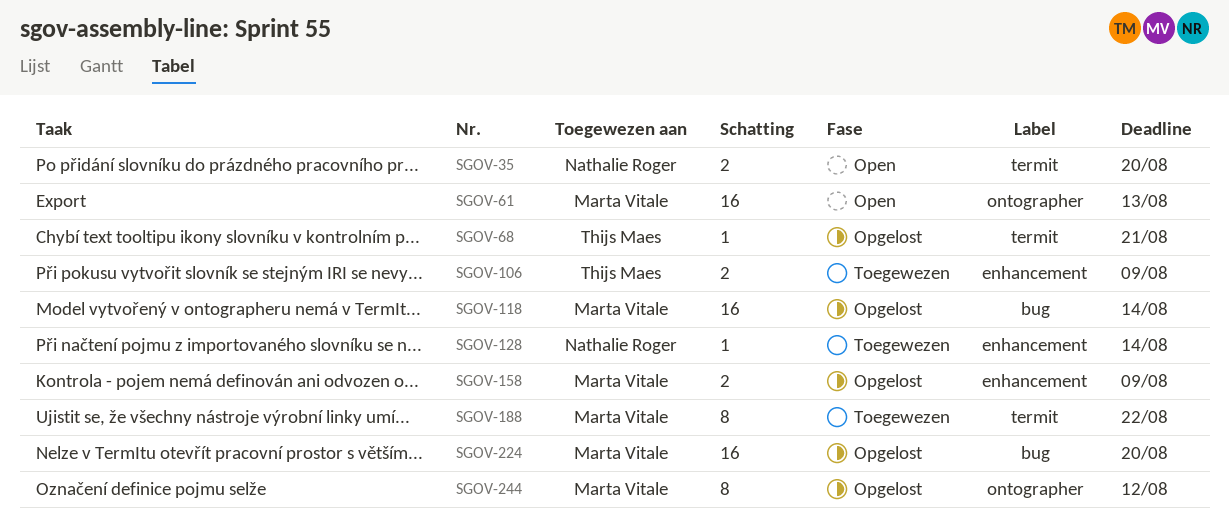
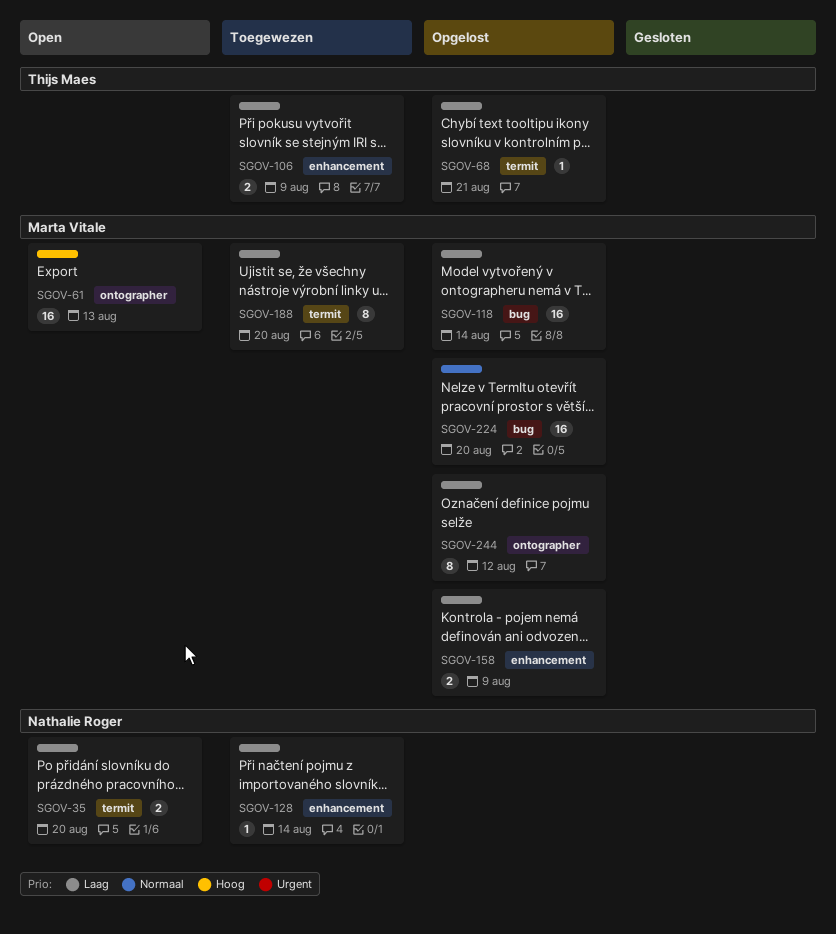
SGOV-188, due: Aug 22 -> Aug 20

